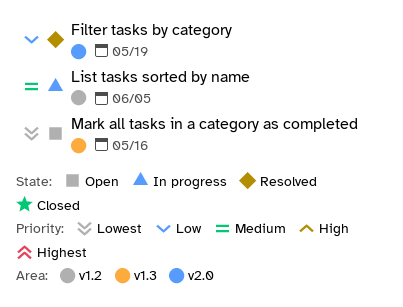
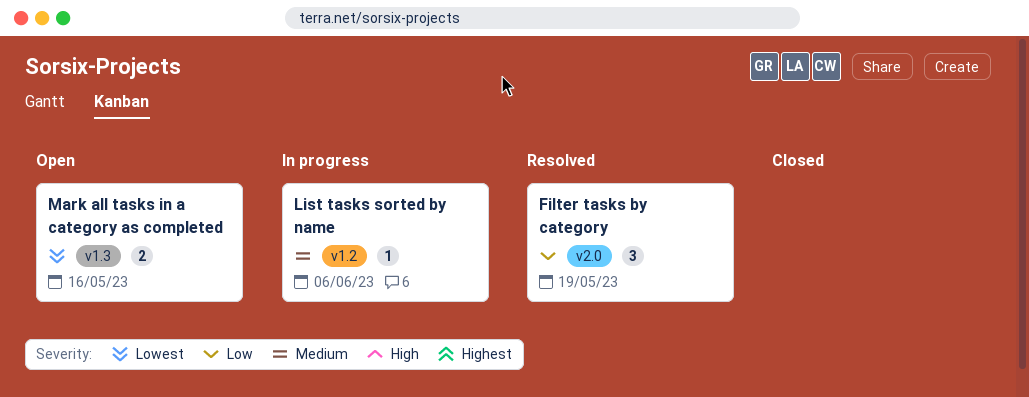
List tasks sorted by name, due: Jun 5 -> Jun 6

